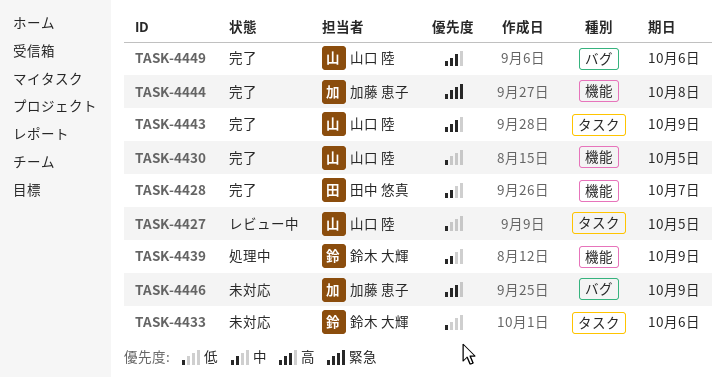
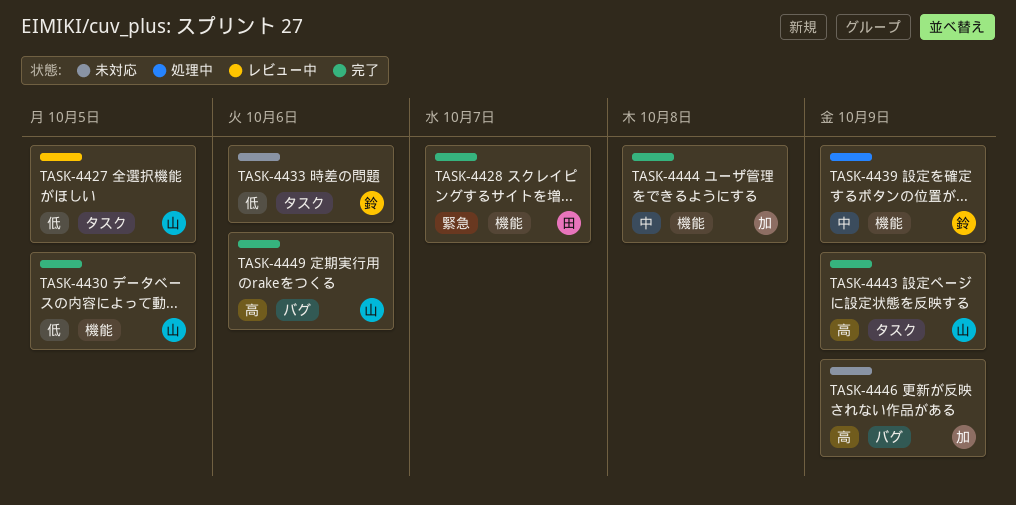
TASK-4428, priority: 中 -> 緊急
TASK-4444, priority: 緊急 -> 中

